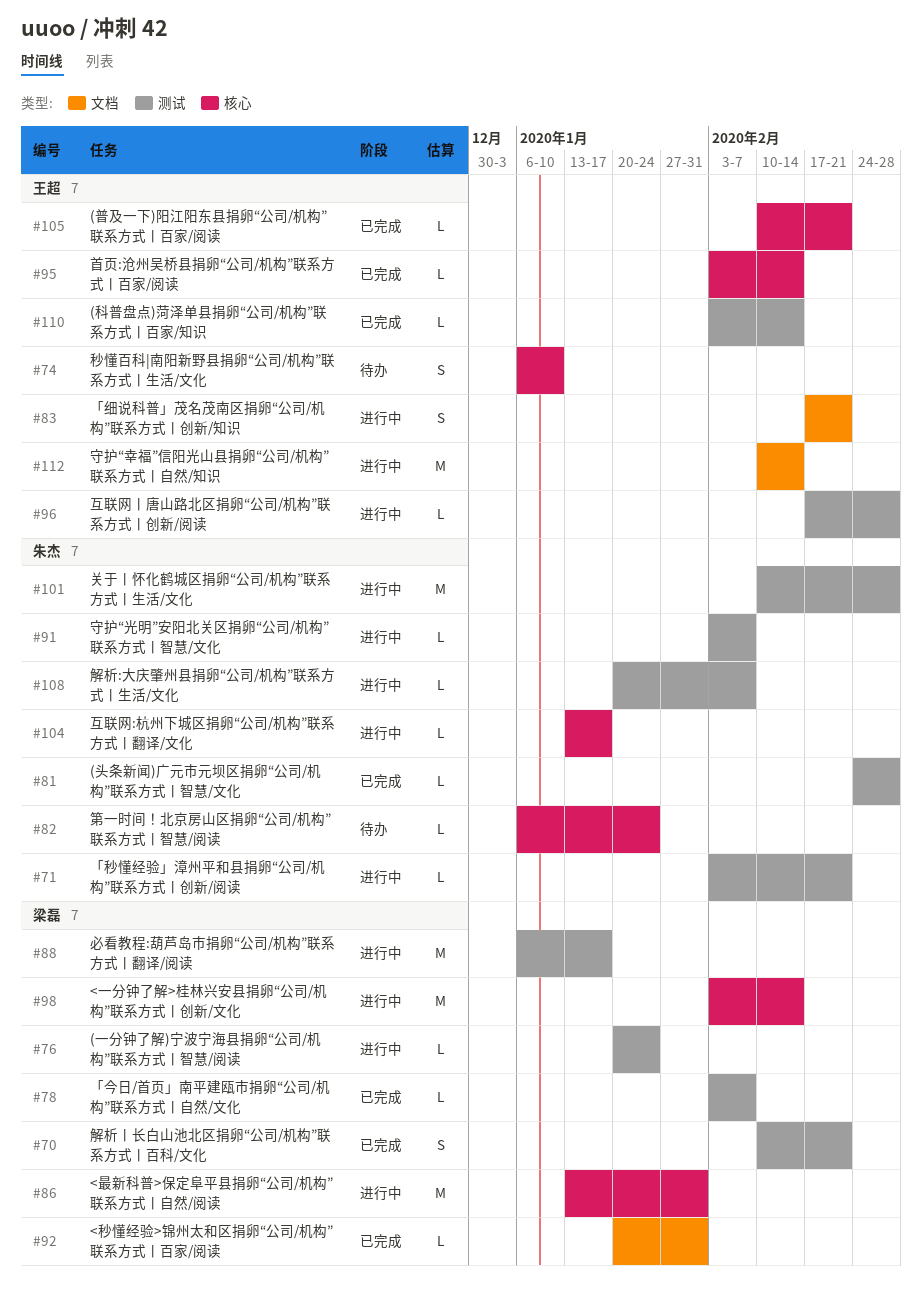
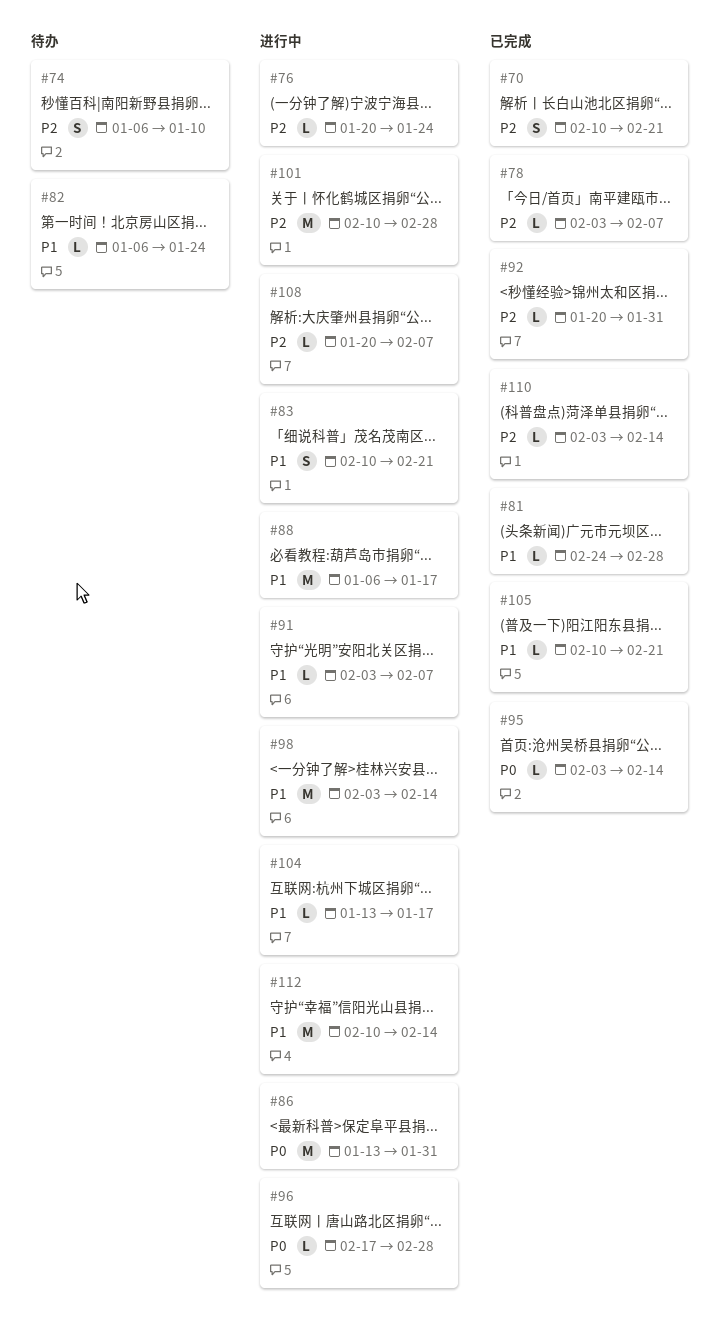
#71: present -> none
#83, start: Feb 17 -> Feb 10

